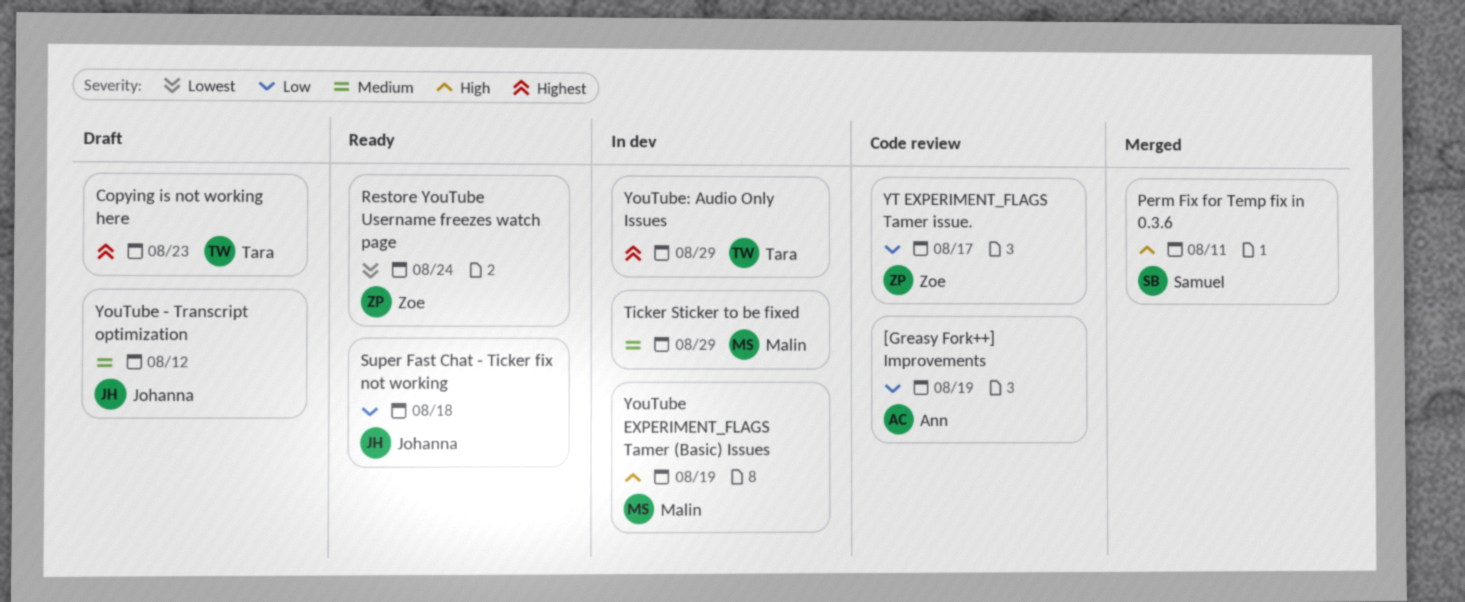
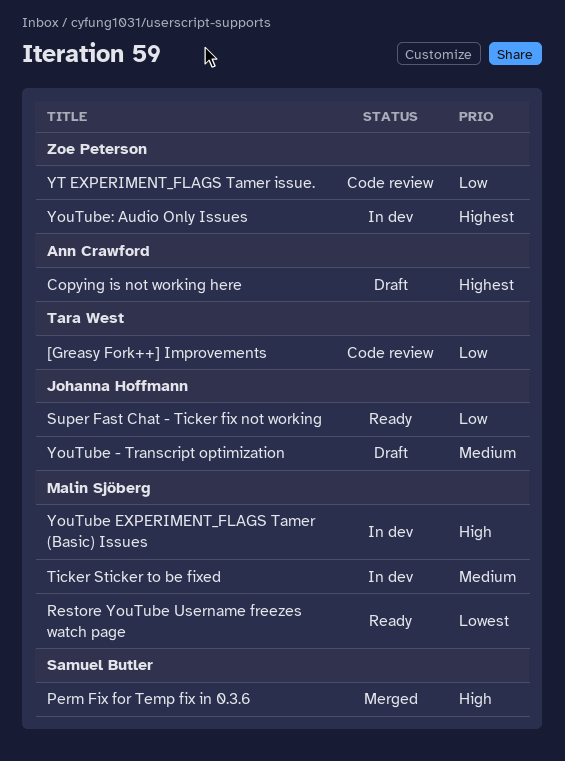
[Greasy Fork++] Improvements, owner: Ann Crawford -> Tara West
Copying is not working here, owner: Tara West -> Ann Crawford
Restore YouTube Username freezes watch page, owner: Zoe Peterson -> Malin Sjöberg
YouTube: Audio Only Issues, owner: Tara West -> Zoe Peterson

